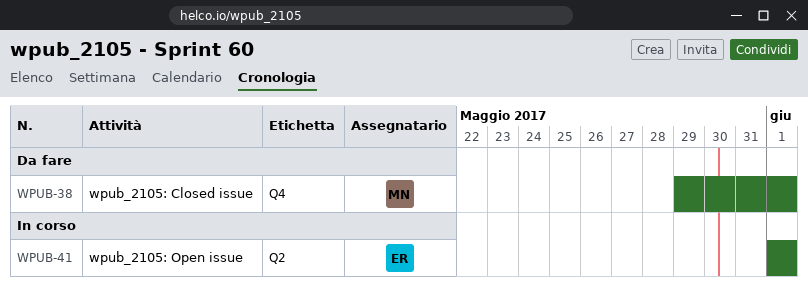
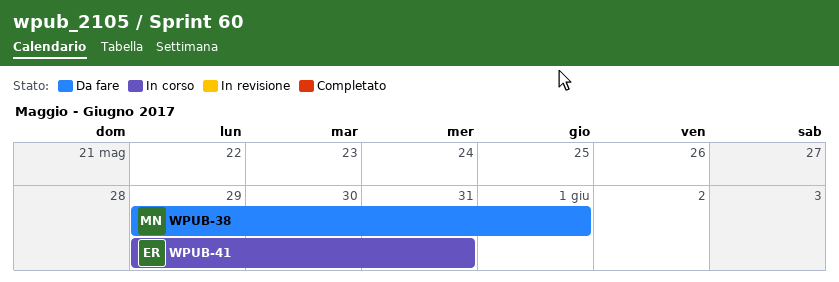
WPUB-41, start: Jun 1 -> May 29
WPUB-41, due: Jun 1 -> May 31

